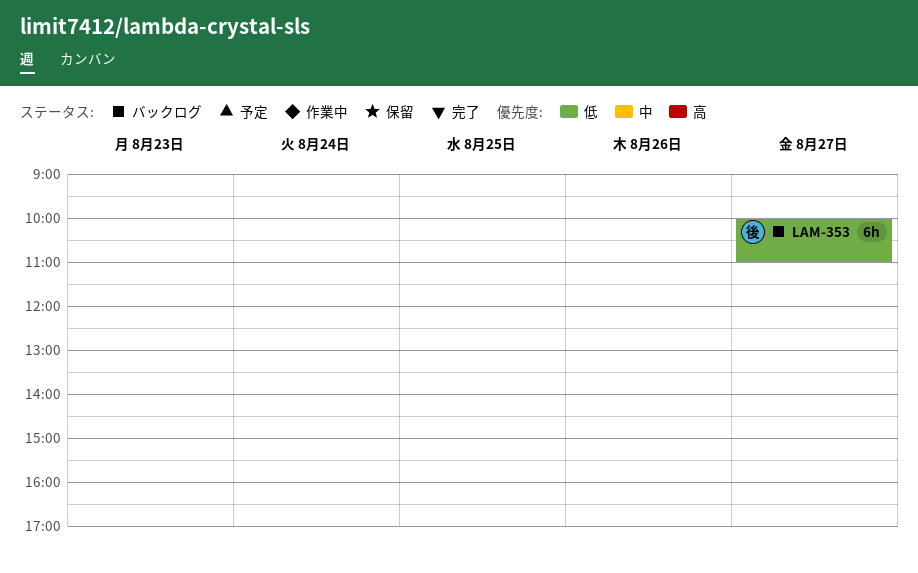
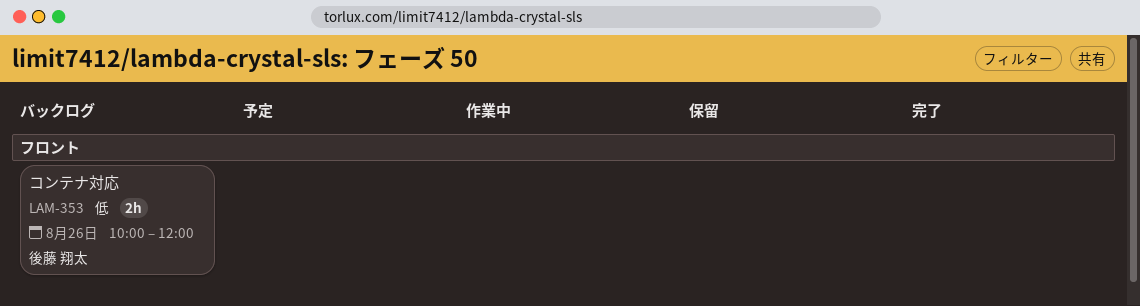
LAM-353, estimate: 6h -> 2h
LAM-353, day: Aug 27 -> Aug 26
LAM-353, ends: 11:00 -> 12:00

